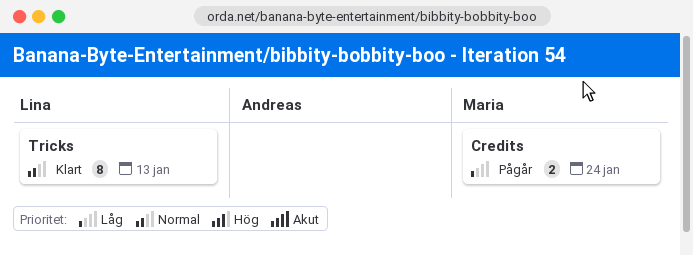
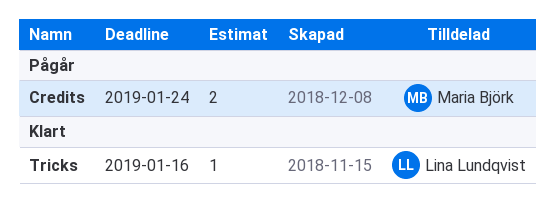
Tricks, estimate: 8 -> 1
Tricks, due: Jan 13 -> Jan 16

